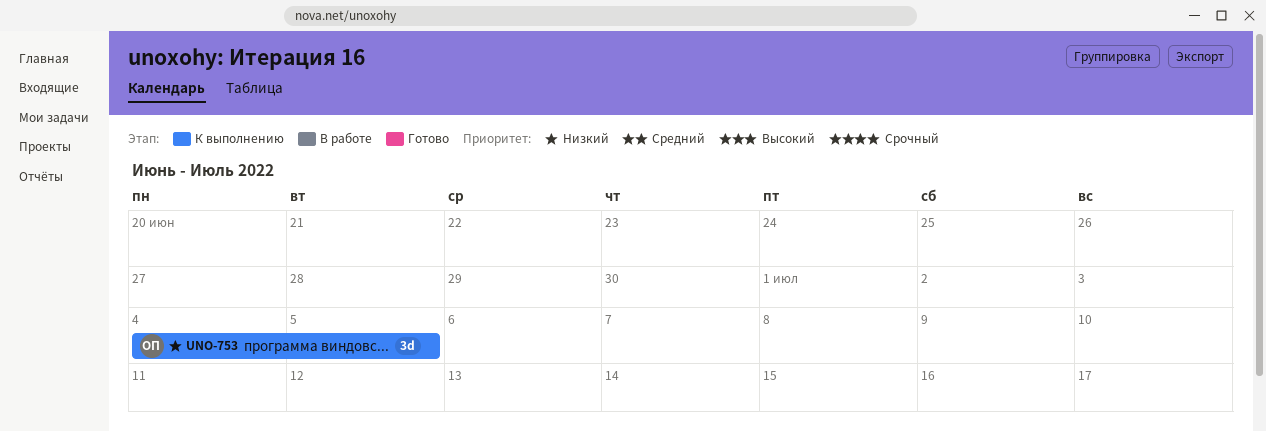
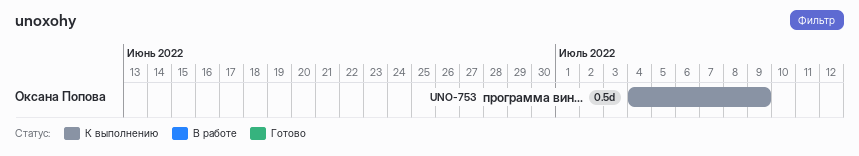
UNO-753, estimate: 3d -> 0.5d
UNO-753, due: Jul 5 -> Jul 9

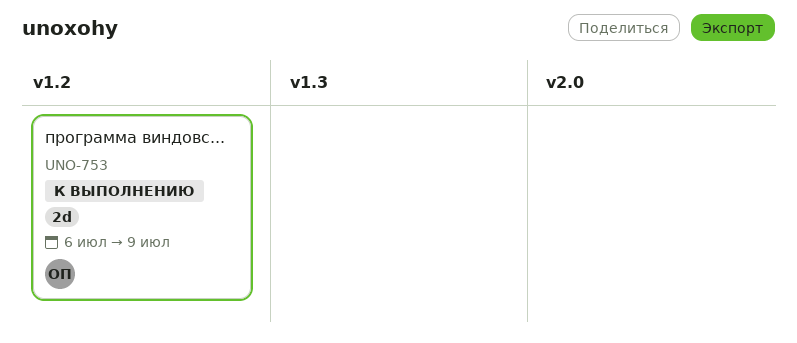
UNO-753, estimate: 0.5d -> 2d
UNO-753, start: Jul 4 -> Jul 6

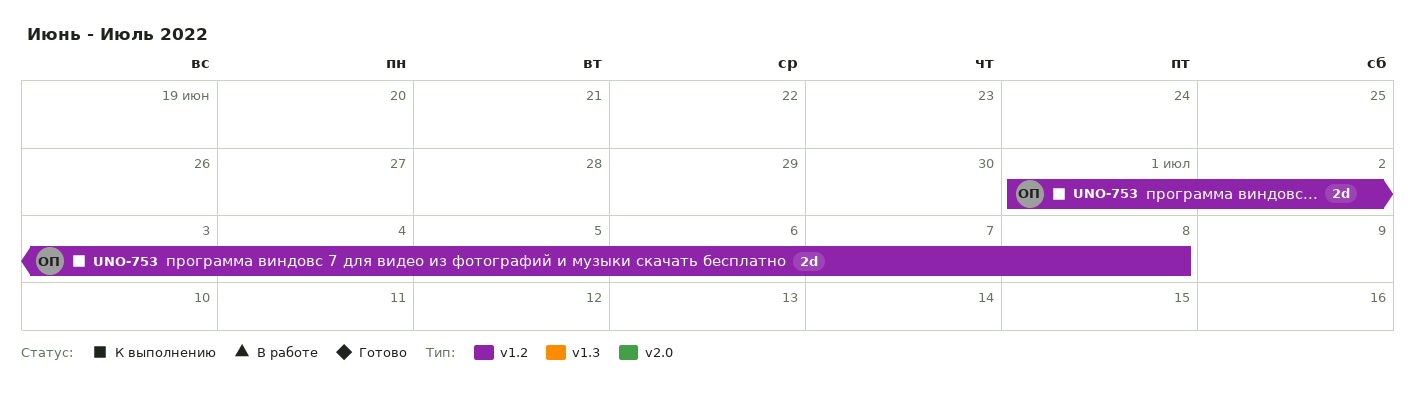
UNO-753, start: Jul 6 -> Jul 1
UNO-753, due: Jul 9 -> Jul 8

